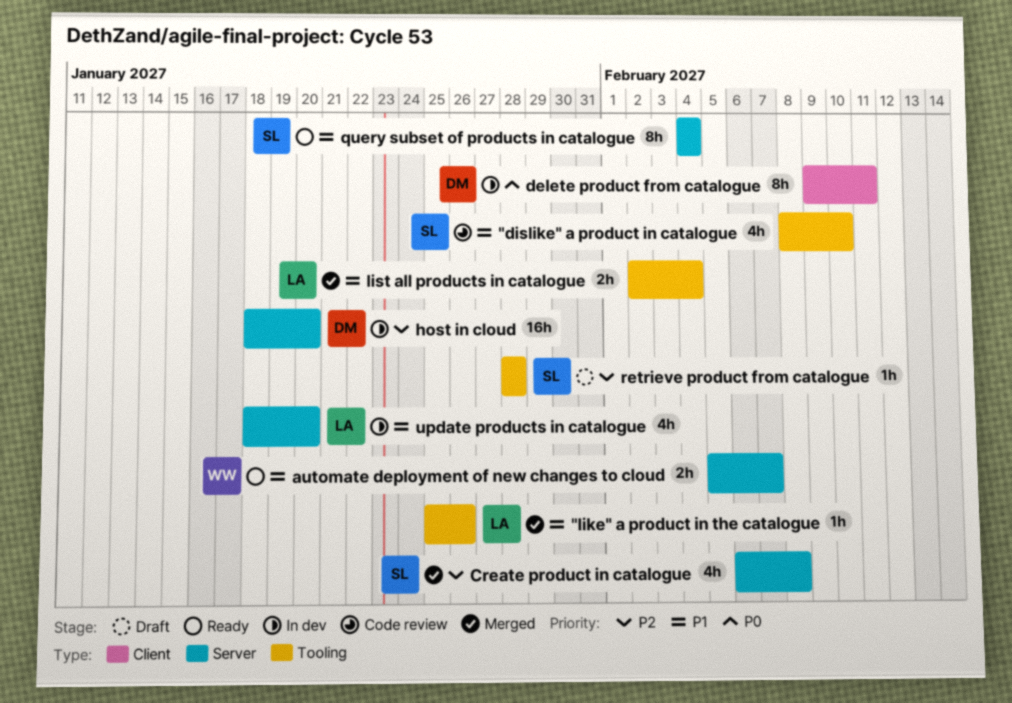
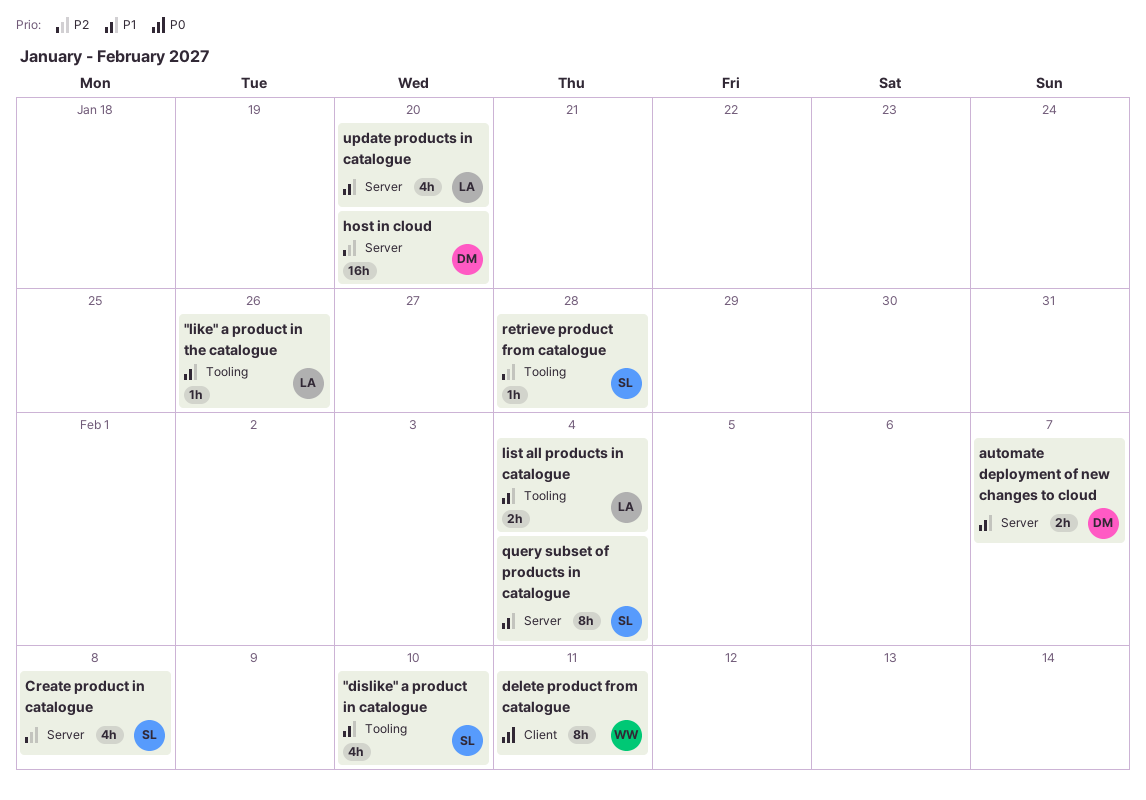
automate deployment of new changes to cloud, owner: WW -> DM
delete product from catalogue, owner: DM -> WW

